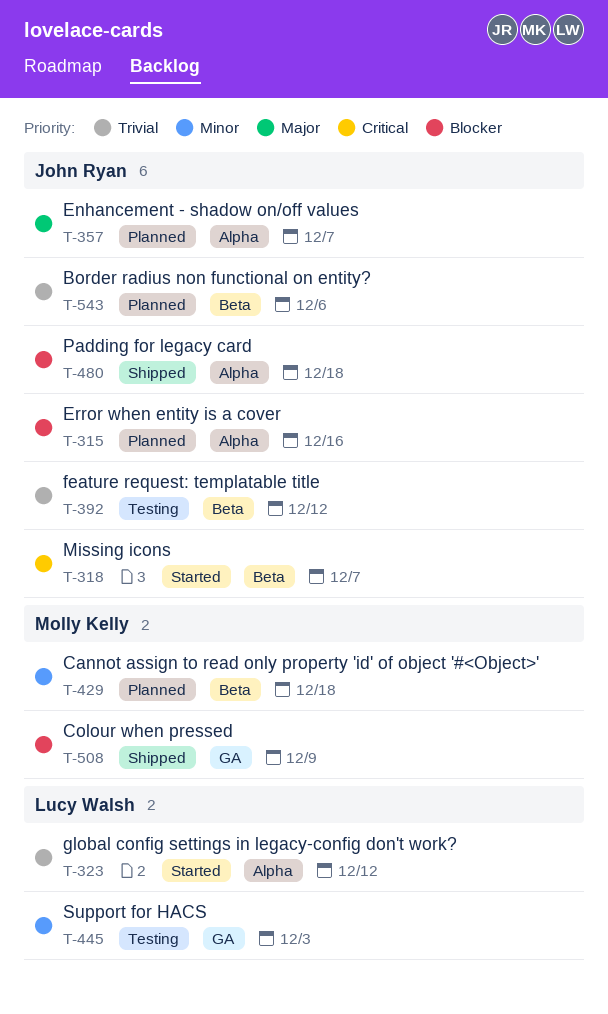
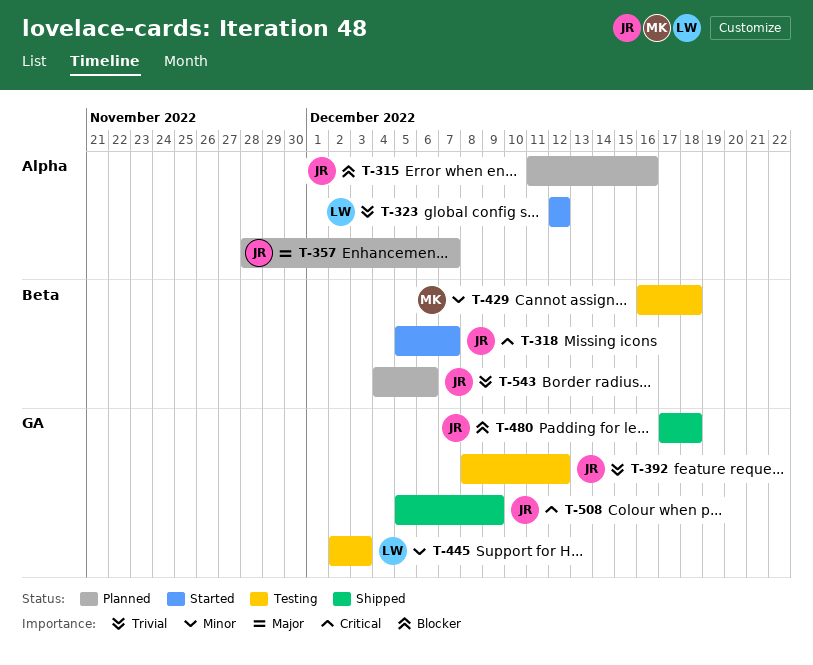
T-392, label: Beta -> GA
T-429, status: Planned -> Testing
T-480, label: Alpha -> GA
T-508, owner: Molly Kelly -> John Ryan
T-508, priority: Blocker -> Critical

